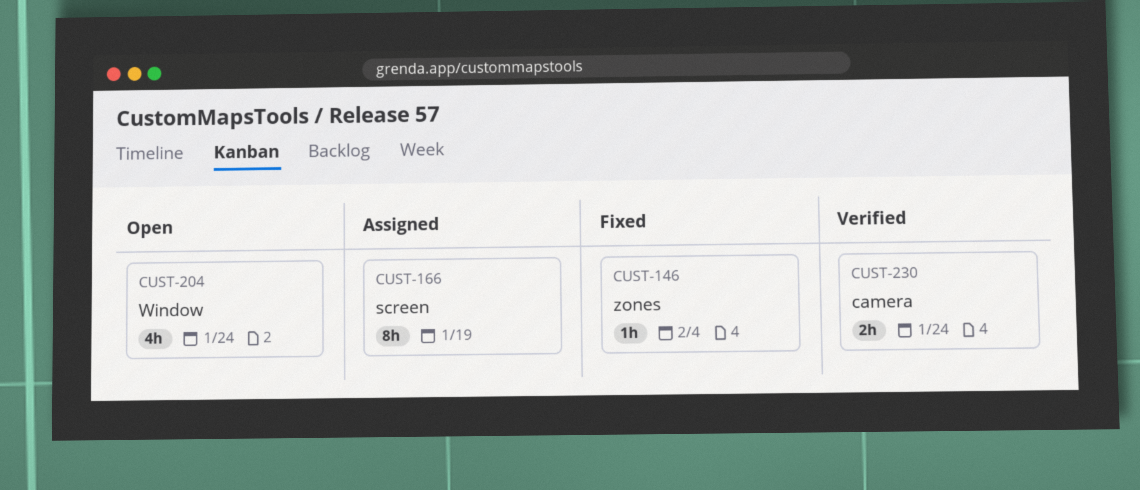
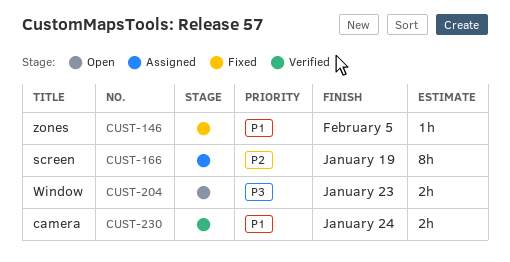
CUST-146, due: Feb 4 -> Feb 5
CUST-204, estimate: 4h -> 2h
CUST-204, due: Jan 24 -> Jan 23

